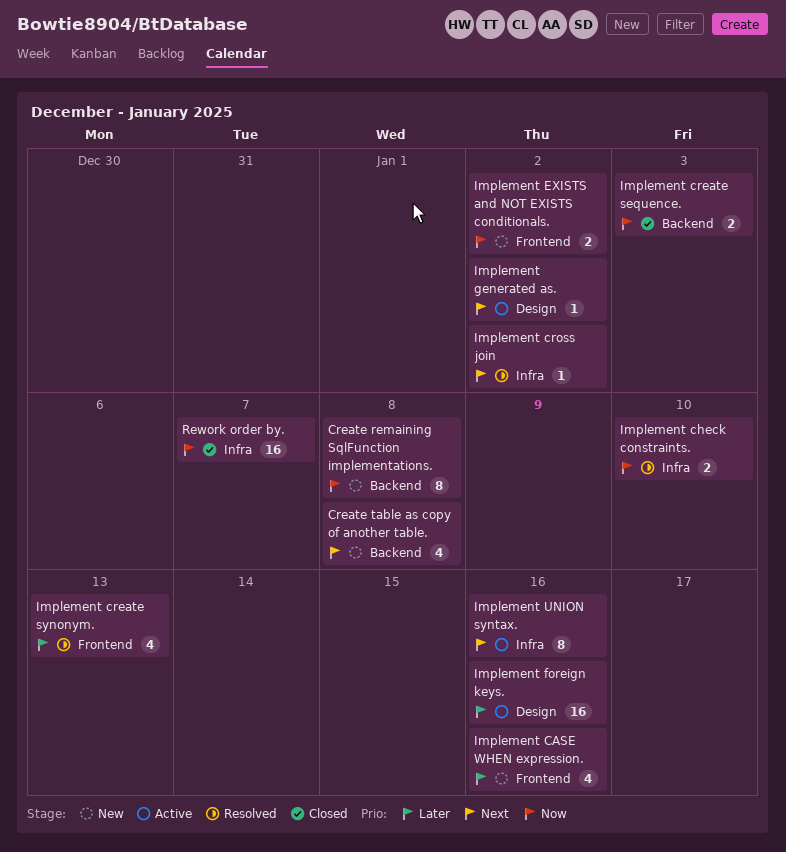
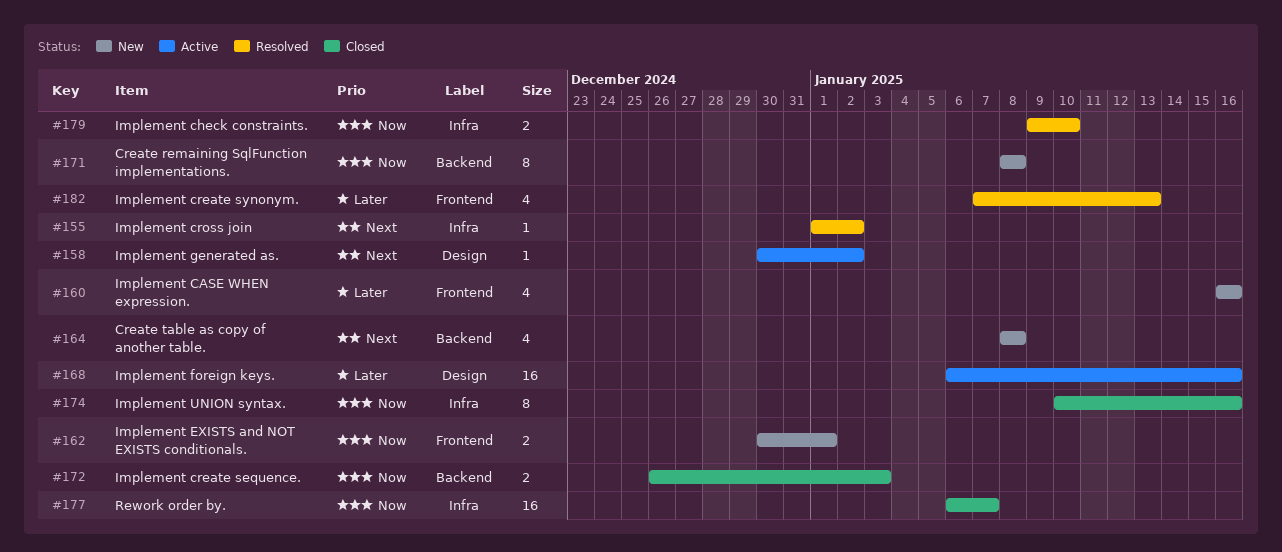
Implement EXISTS and NOT EXISTS conditionals., due: Jan 2 -> Jan 1
Implement UNION syntax., status: Active -> Closed
Implement UNION syntax., priority: Next -> Now

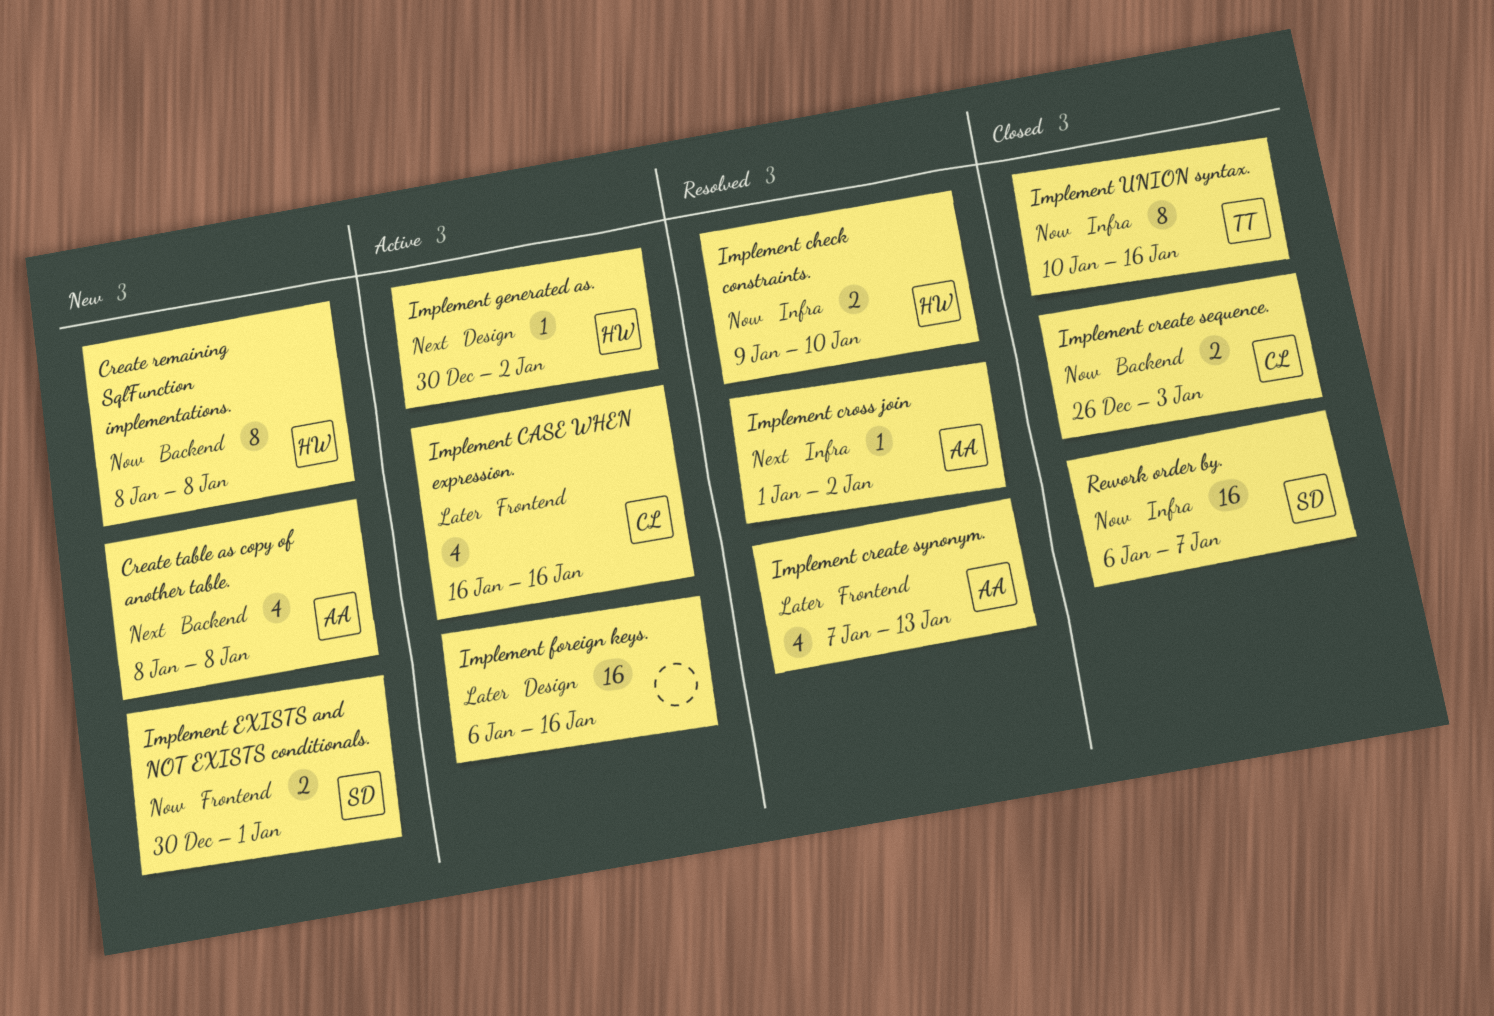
Implement CASE WHEN expression., status: New -> Active

